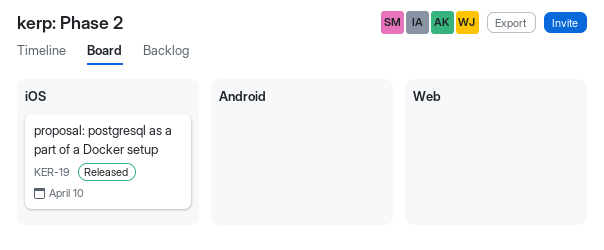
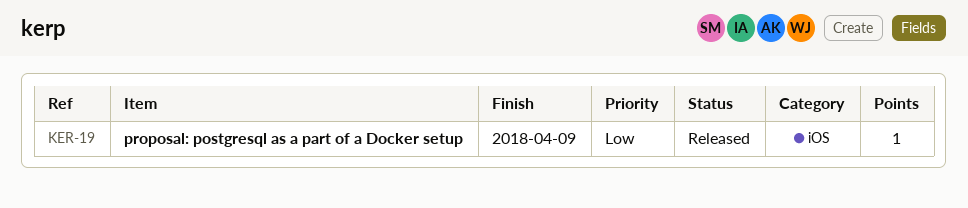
KER-19, due: Apr 10 -> Apr 9

